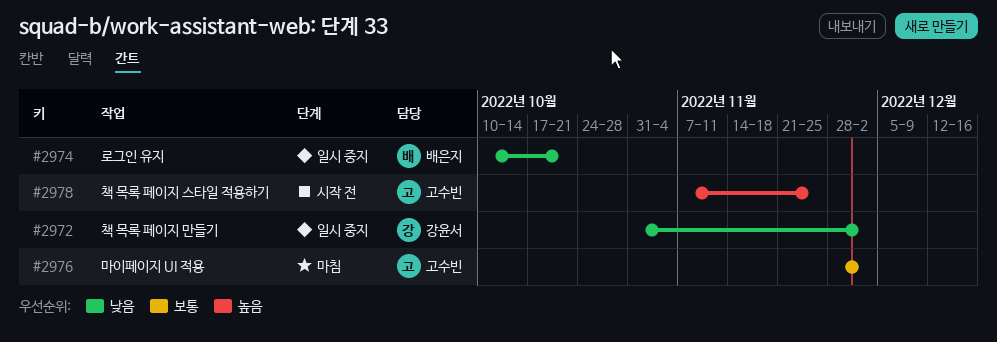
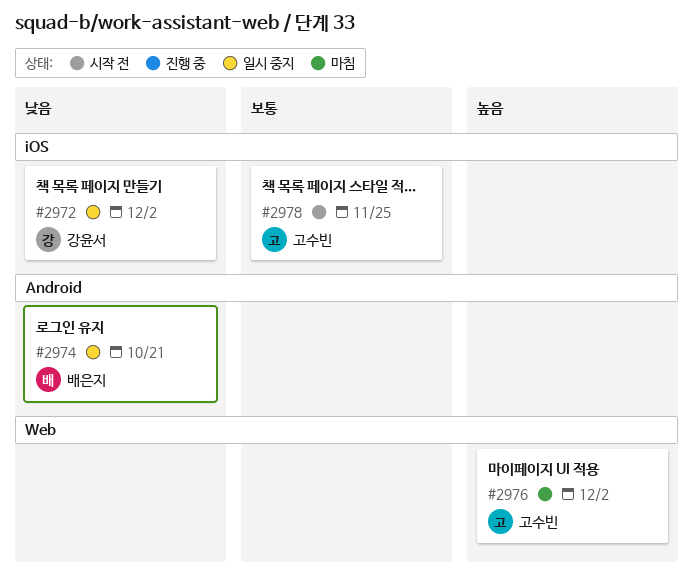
#2976, priority: 보통 -> 높음
#2978, priority: 높음 -> 보통

